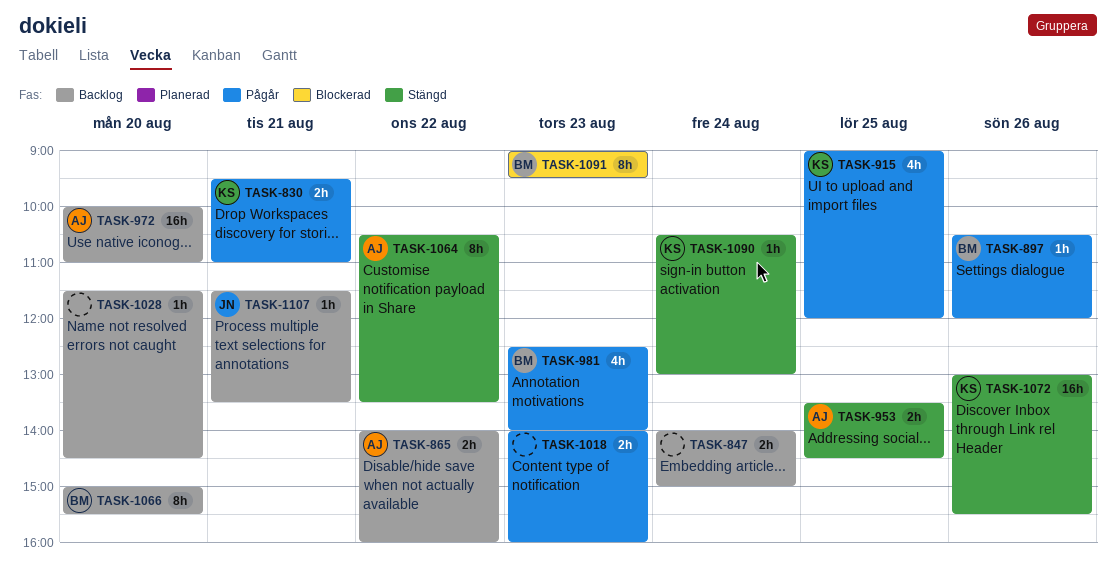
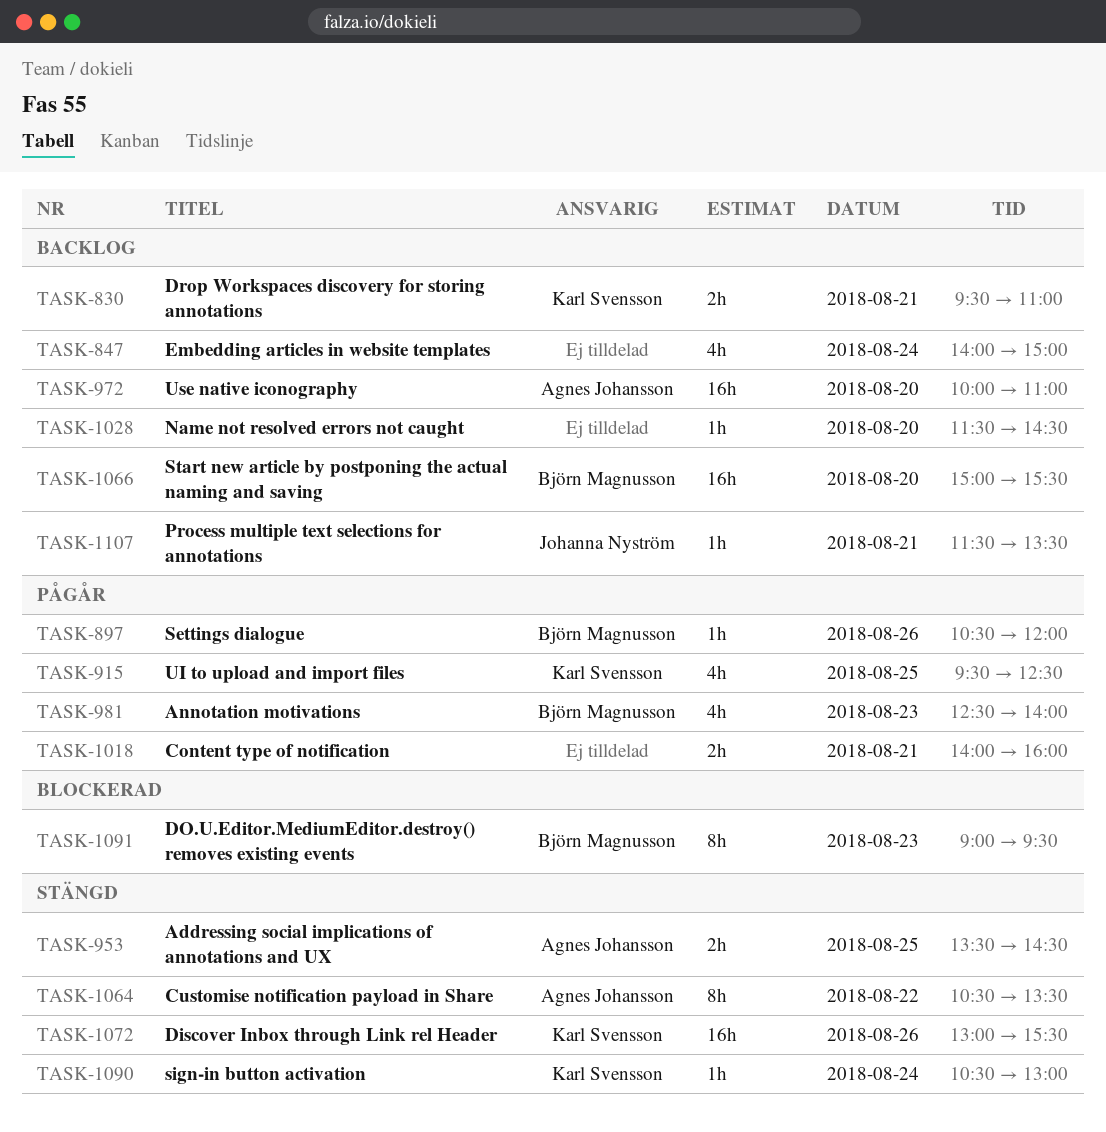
TASK-830, status: Pågår -> Backlog
TASK-847, estimate: 2h -> 4h
TASK-865: present -> none
TASK-915, begins: 09:00 -> 09:30
TASK-915, ends: 12:00 -> 12:30
TASK-1018, day: Aug 23 -> Aug 21
TASK-1066, estimate: 8h -> 16h

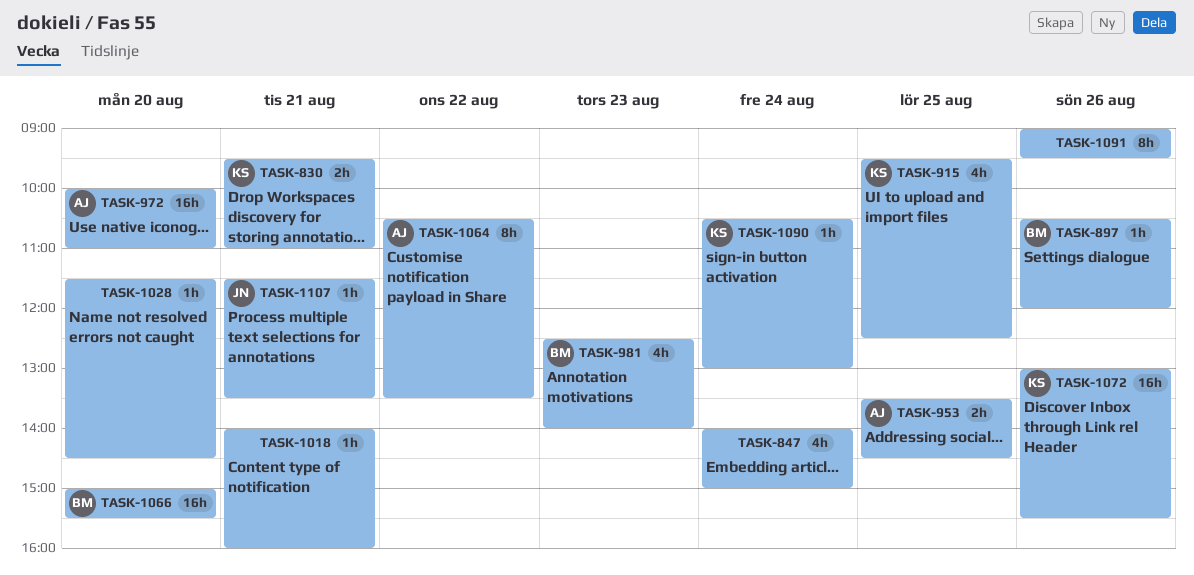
TASK-1018, estimate: 2h -> 1h
TASK-1091, owner: Björn Magnusson -> none
TASK-1091, day: Aug 23 -> Aug 26

